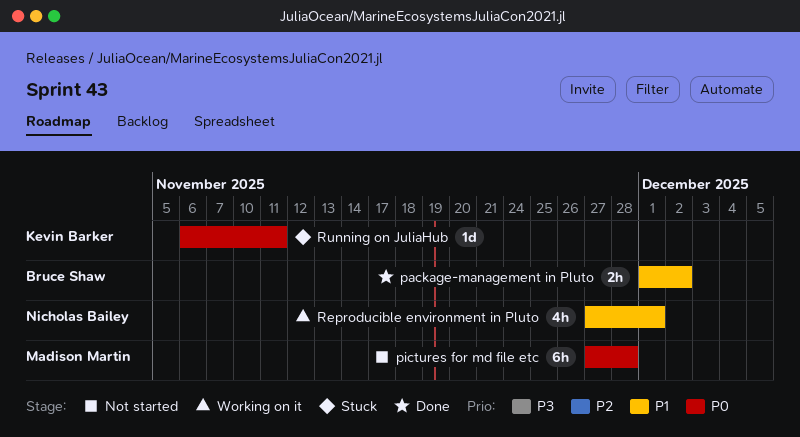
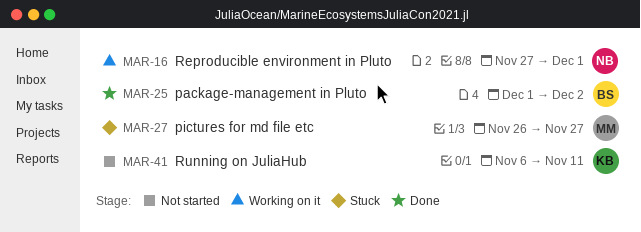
pictures for md file etc, status: Not started -> Stuck
pictures for md file etc, start: Nov 27 -> Nov 26
pictures for md file etc, due: Nov 28 -> Nov 27
Running on JuliaHub, status: Stuck -> Not started

